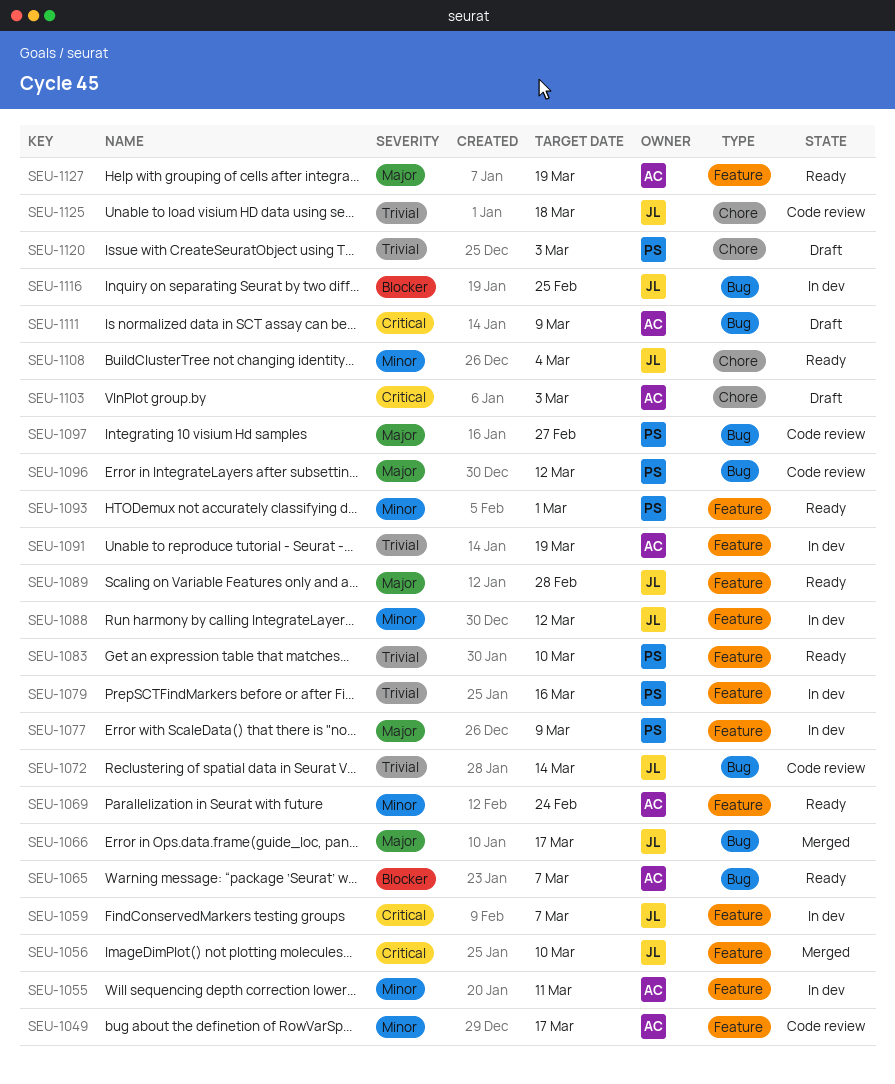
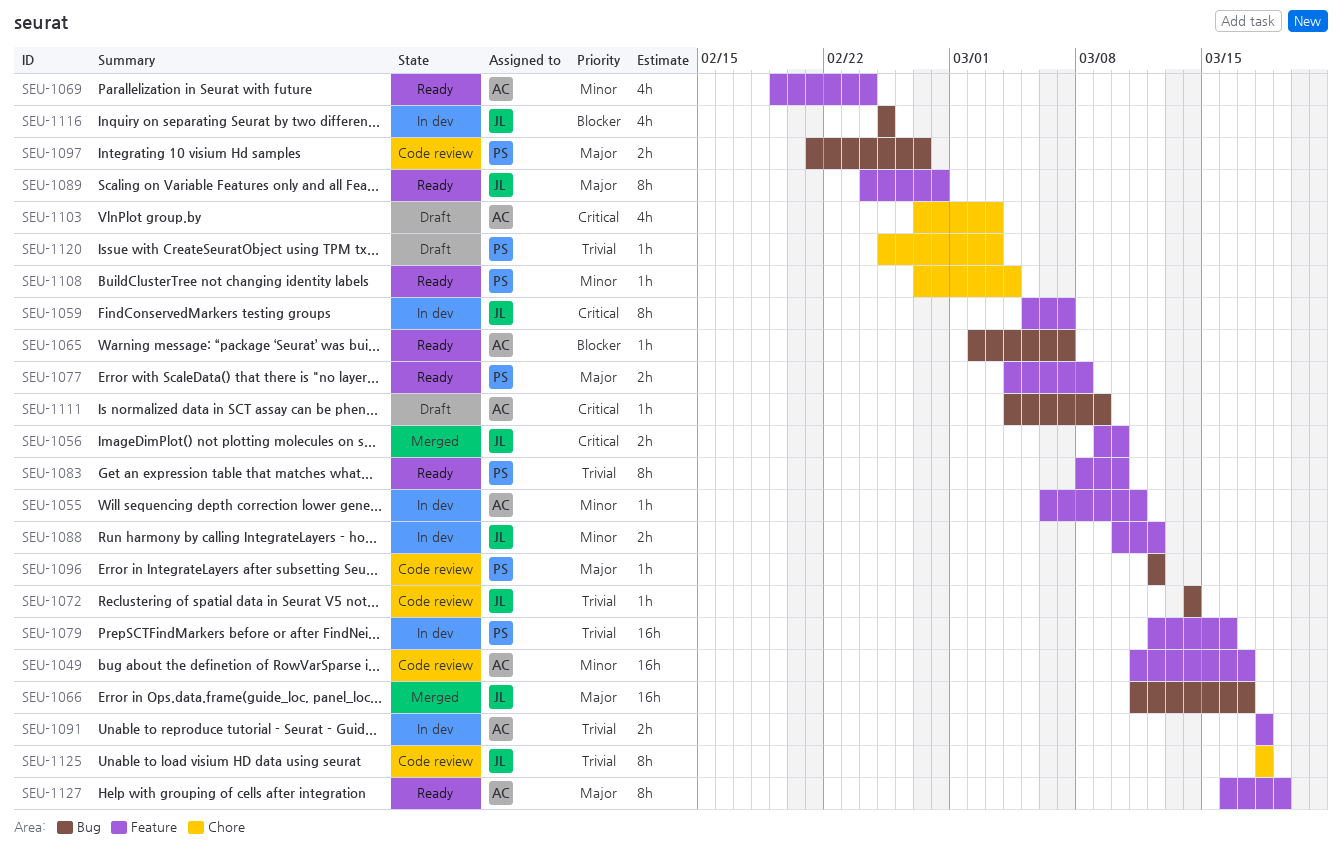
SEU-1077, status: In dev -> Ready
SEU-1077, due: Mar 9 -> Mar 8
SEU-1091, due: Mar 19 -> Mar 18
SEU-1093: present -> none
SEU-1108, owner: JL -> PS

